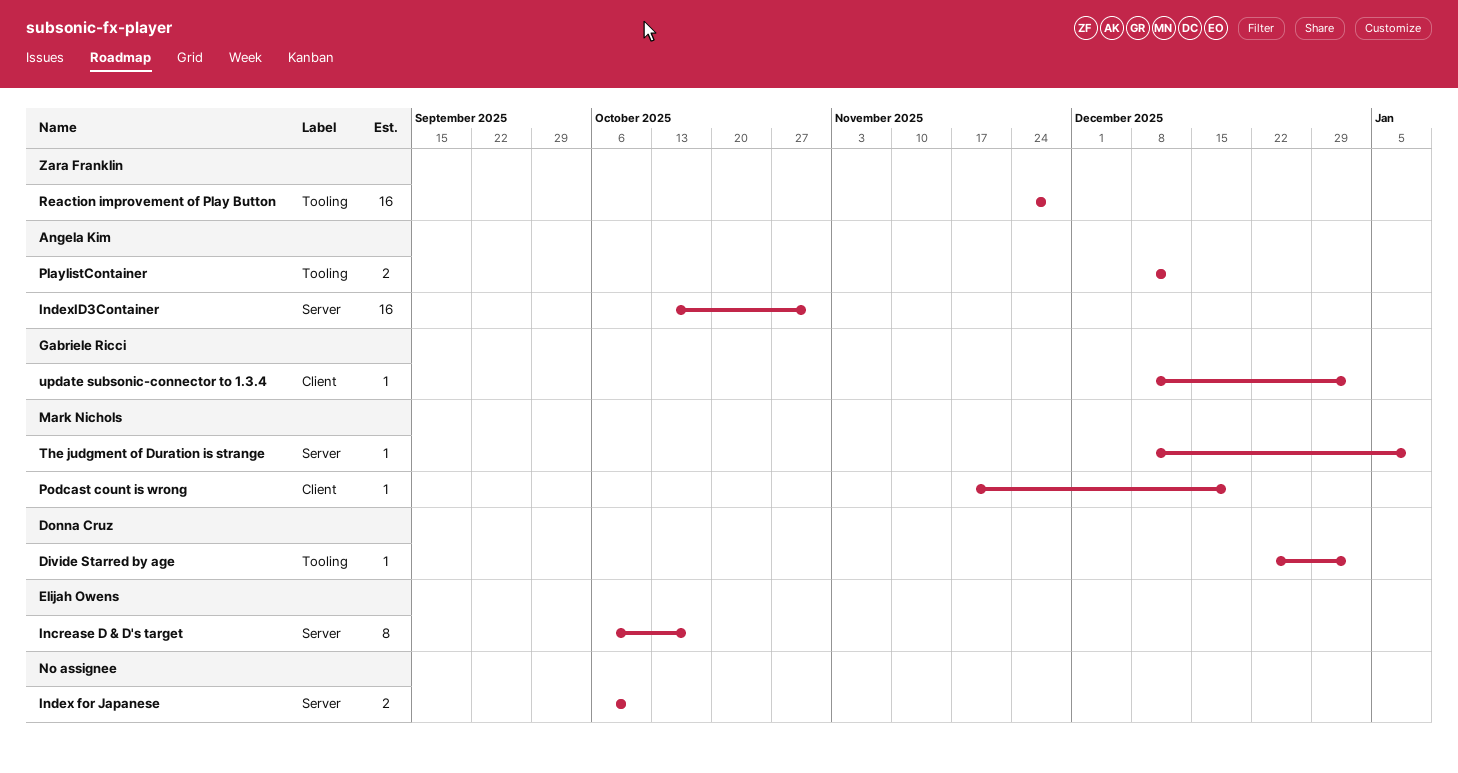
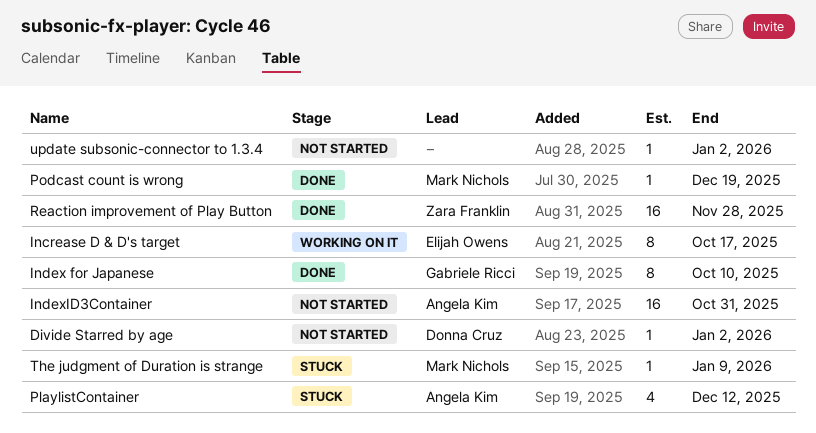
Index for Japanese, owner: none -> Gabriele Ricci
Index for Japanese, estimate: 2 -> 8
PlaylistContainer, estimate: 2 -> 4
update subsonic-connector to 1.3.4, owner: Gabriele Ricci -> none

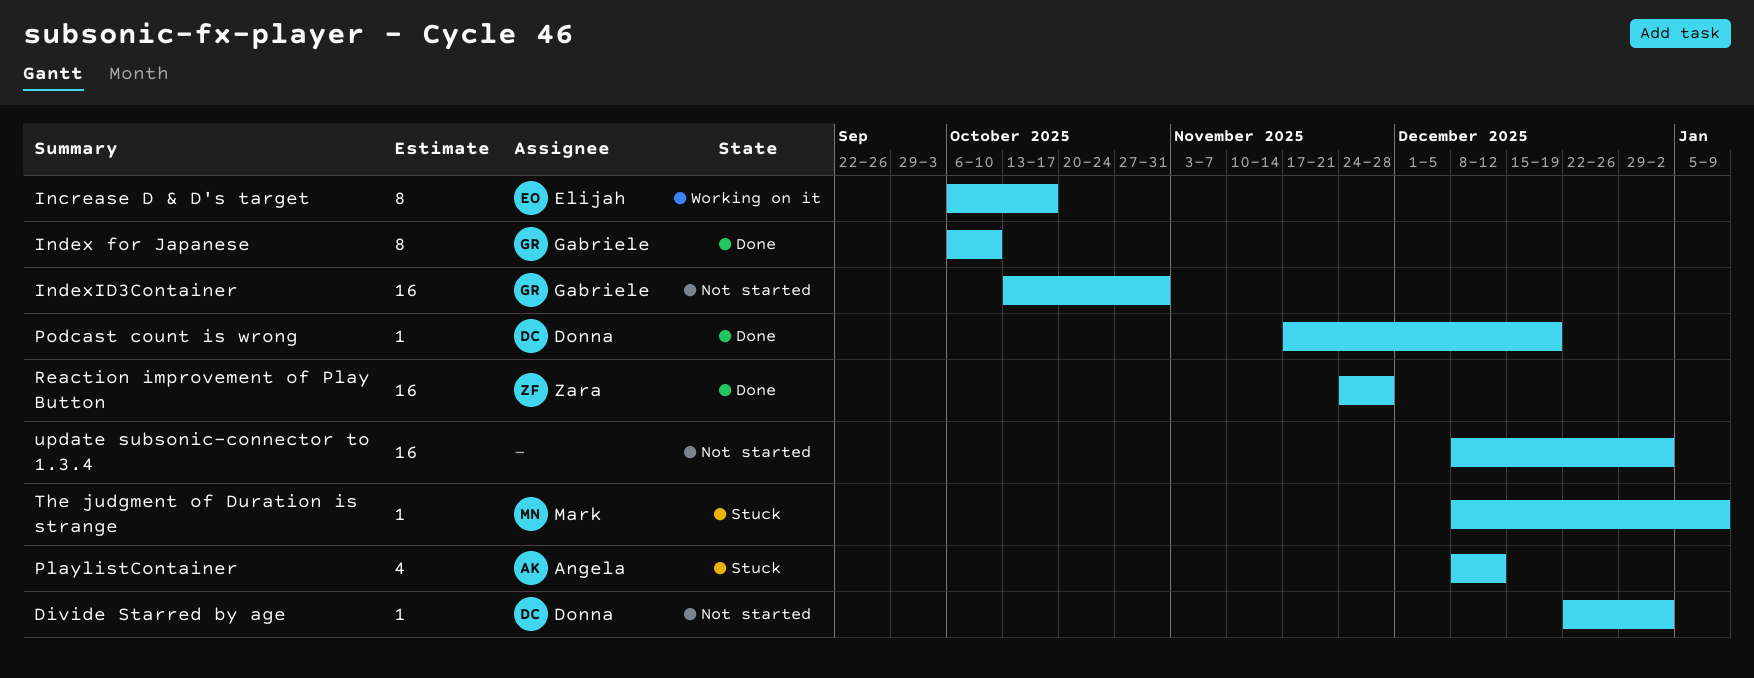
IndexID3Container, owner: Angela Kim -> Gabriele Ricci
Podcast count is wrong, owner: Mark Nichols -> Donna Cruz
update subsonic-connector to 1.3.4, estimate: 1 -> 16

